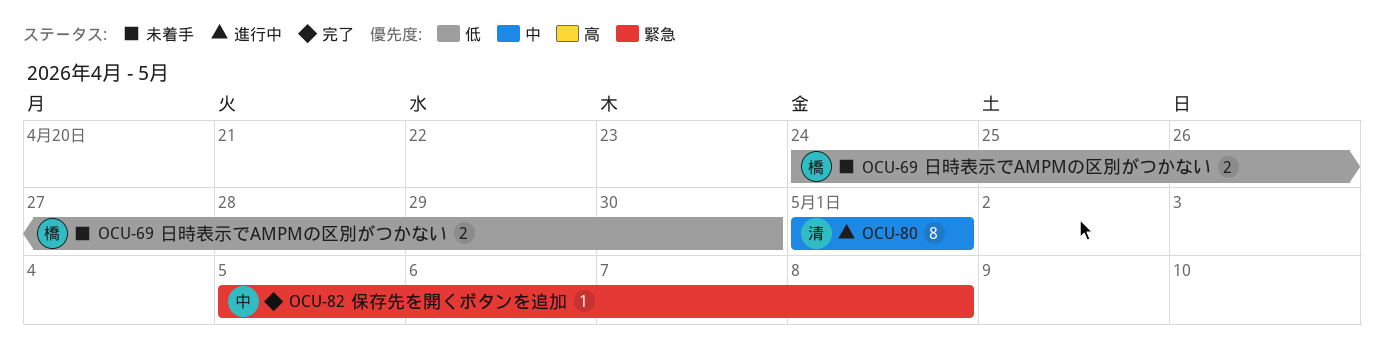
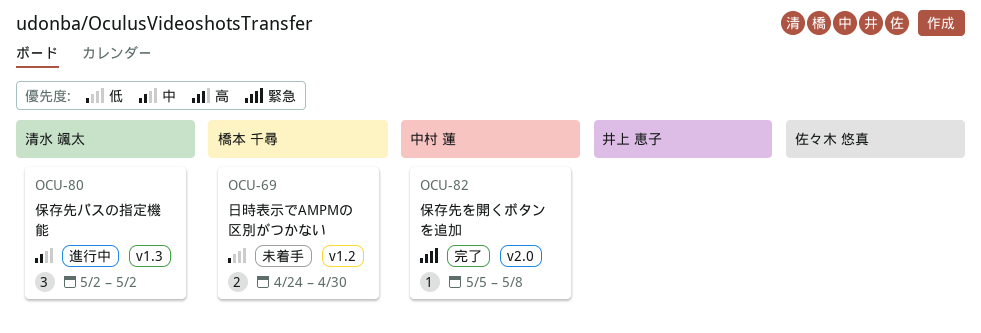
OCU-80, estimate: 8 -> 3
OCU-80, start: May 1 -> May 2
OCU-80, due: May 1 -> May 2

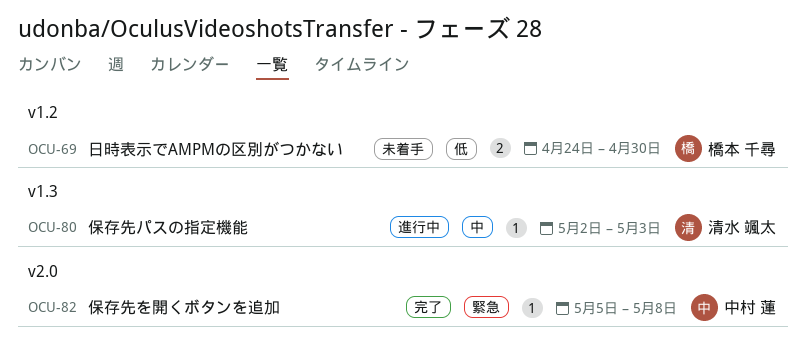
OCU-80, estimate: 3 -> 1
OCU-80, due: May 2 -> May 3

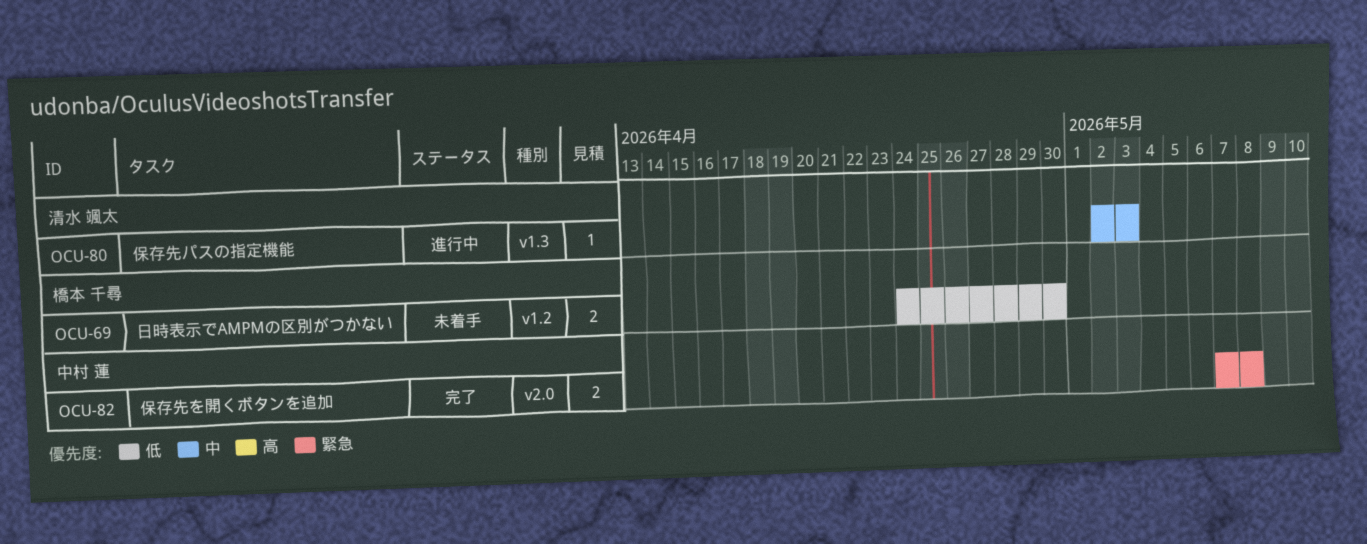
OCU-82, estimate: 1 -> 2
OCU-82, start: May 5 -> May 7

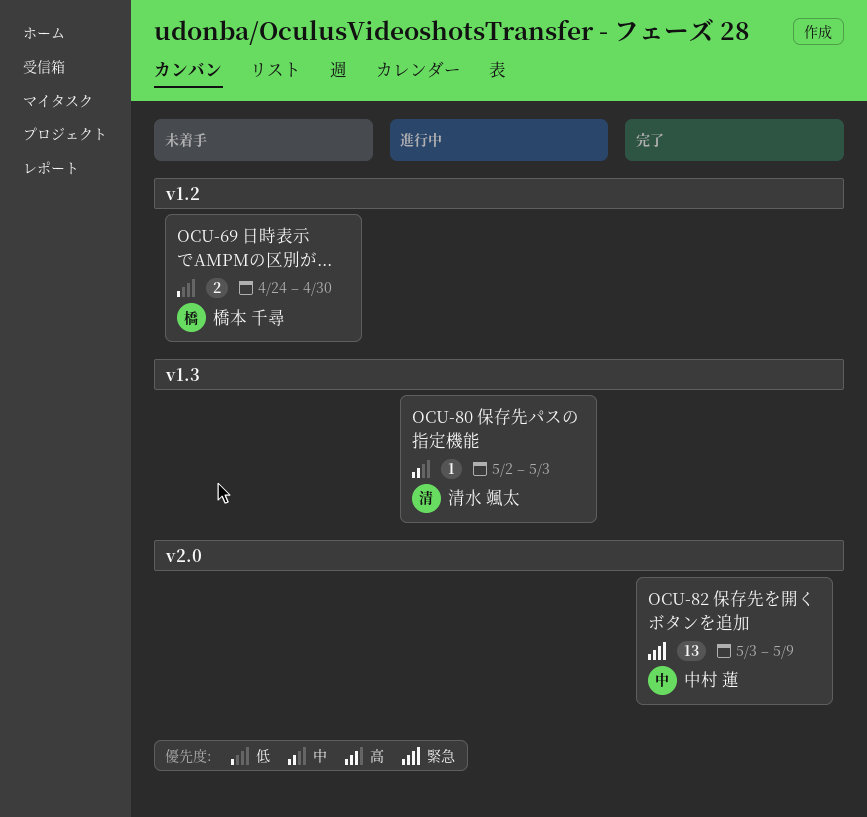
OCU-82, estimate: 2 -> 13
OCU-82, start: May 7 -> May 3
OCU-82, due: May 8 -> May 9

